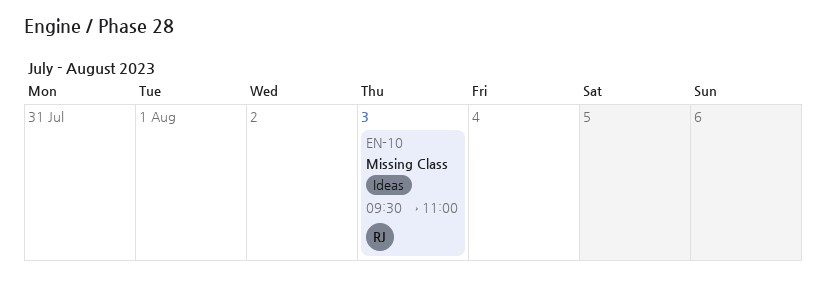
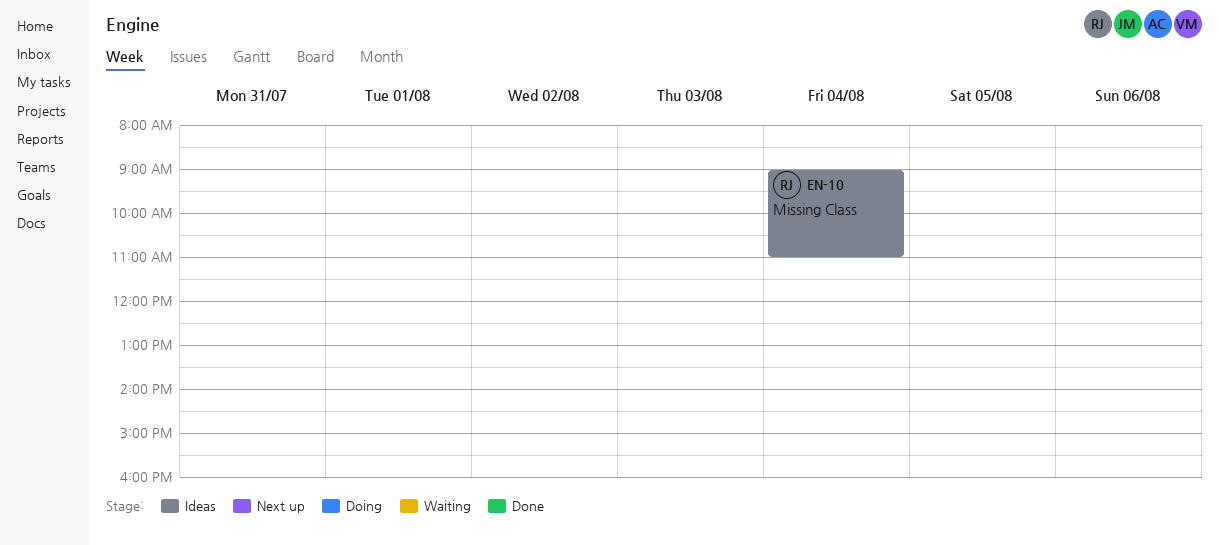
EN-10, day: Aug 3 -> Aug 4
EN-10, begins: 09:30 -> 09:00

